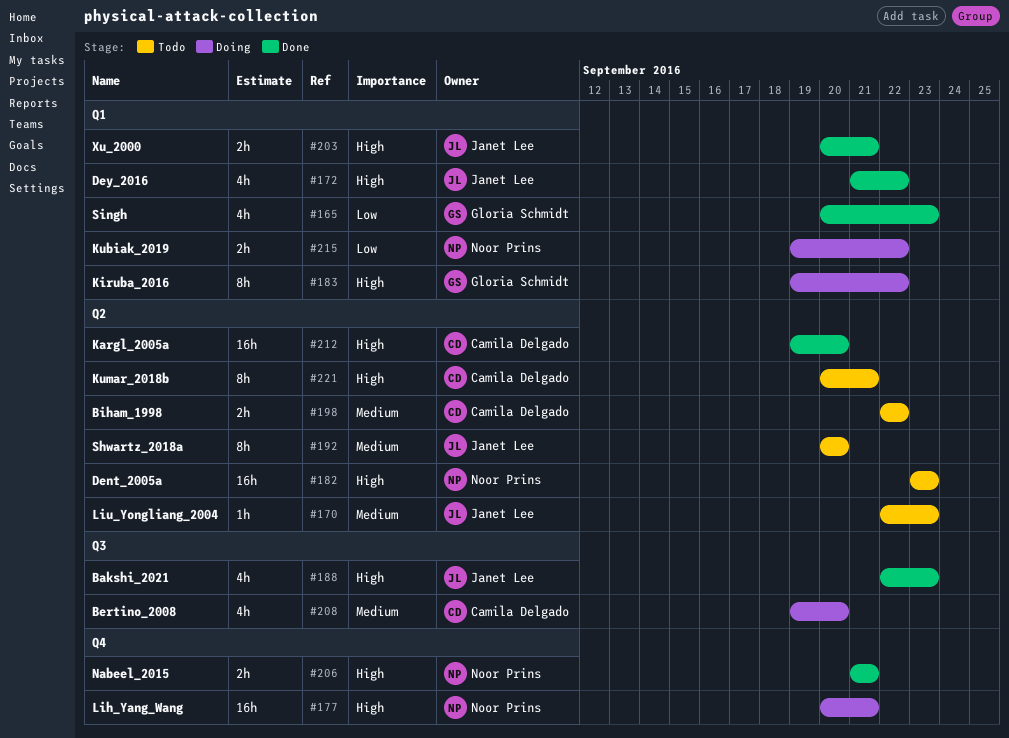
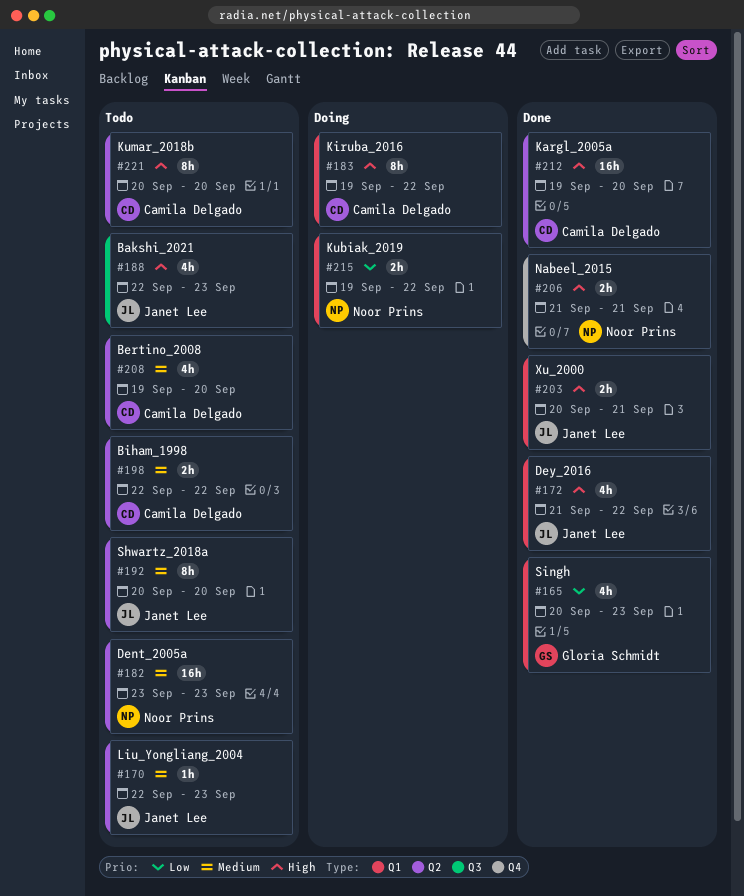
#177: present -> none
#182, priority: High -> Medium
#183, owner: Gloria Schmidt -> Camila Delgado
#188, status: Done -> Todo
#208, status: Doing -> Todo
#208, label: Q3 -> Q2
#221, due: Sep 21 -> Sep 20

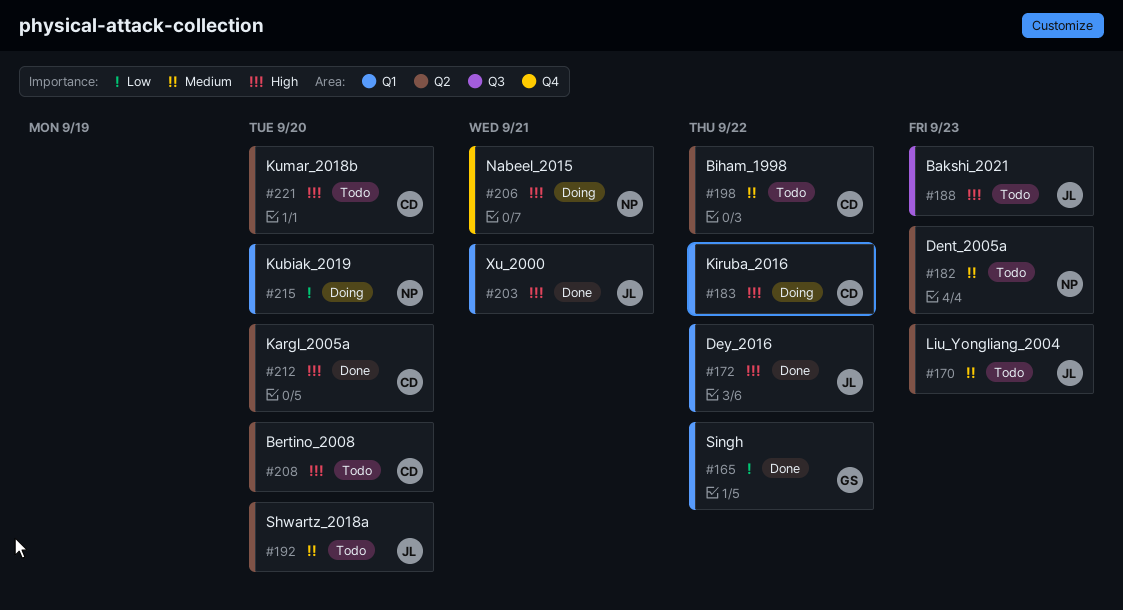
#165, due: Sep 23 -> Sep 22
#206, status: Done -> Doing
#208, priority: Medium -> High
#215, due: Sep 22 -> Sep 20

